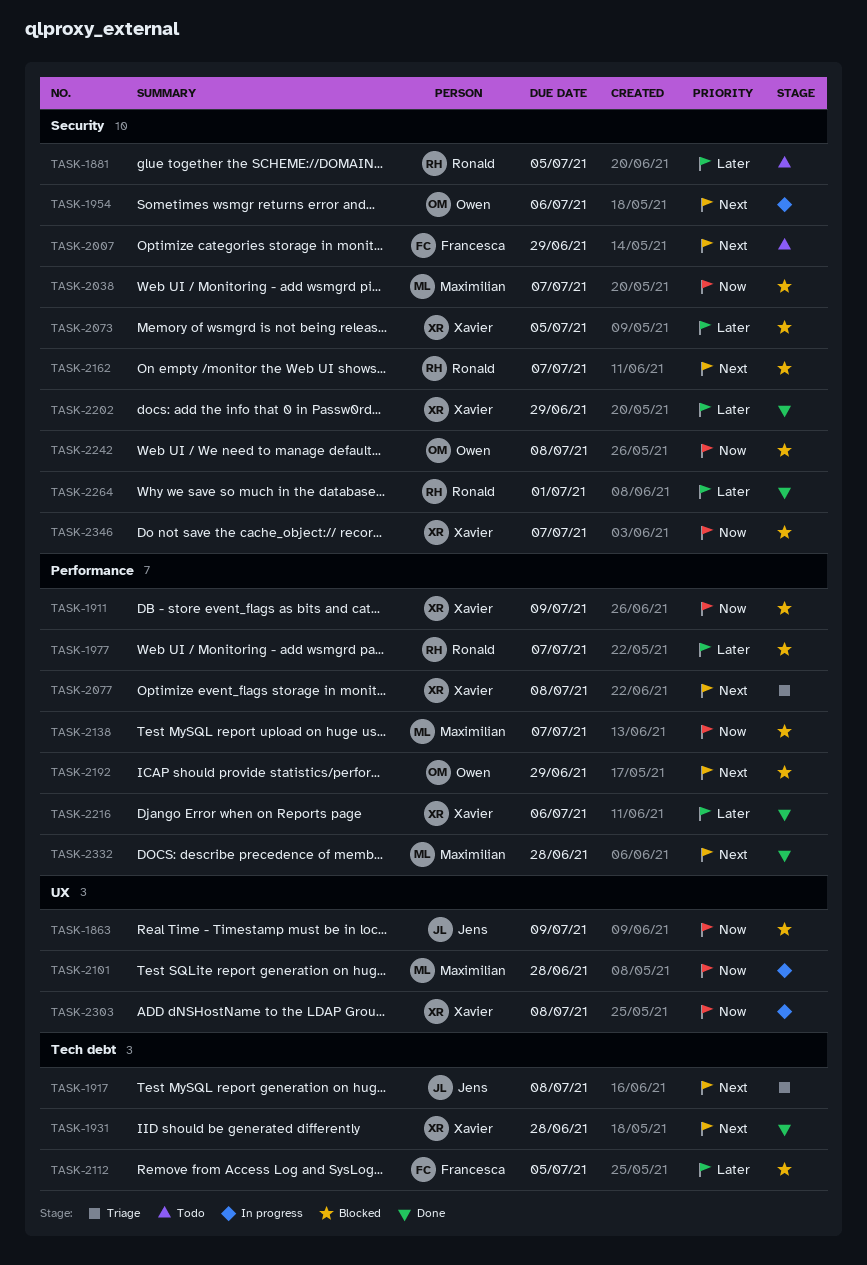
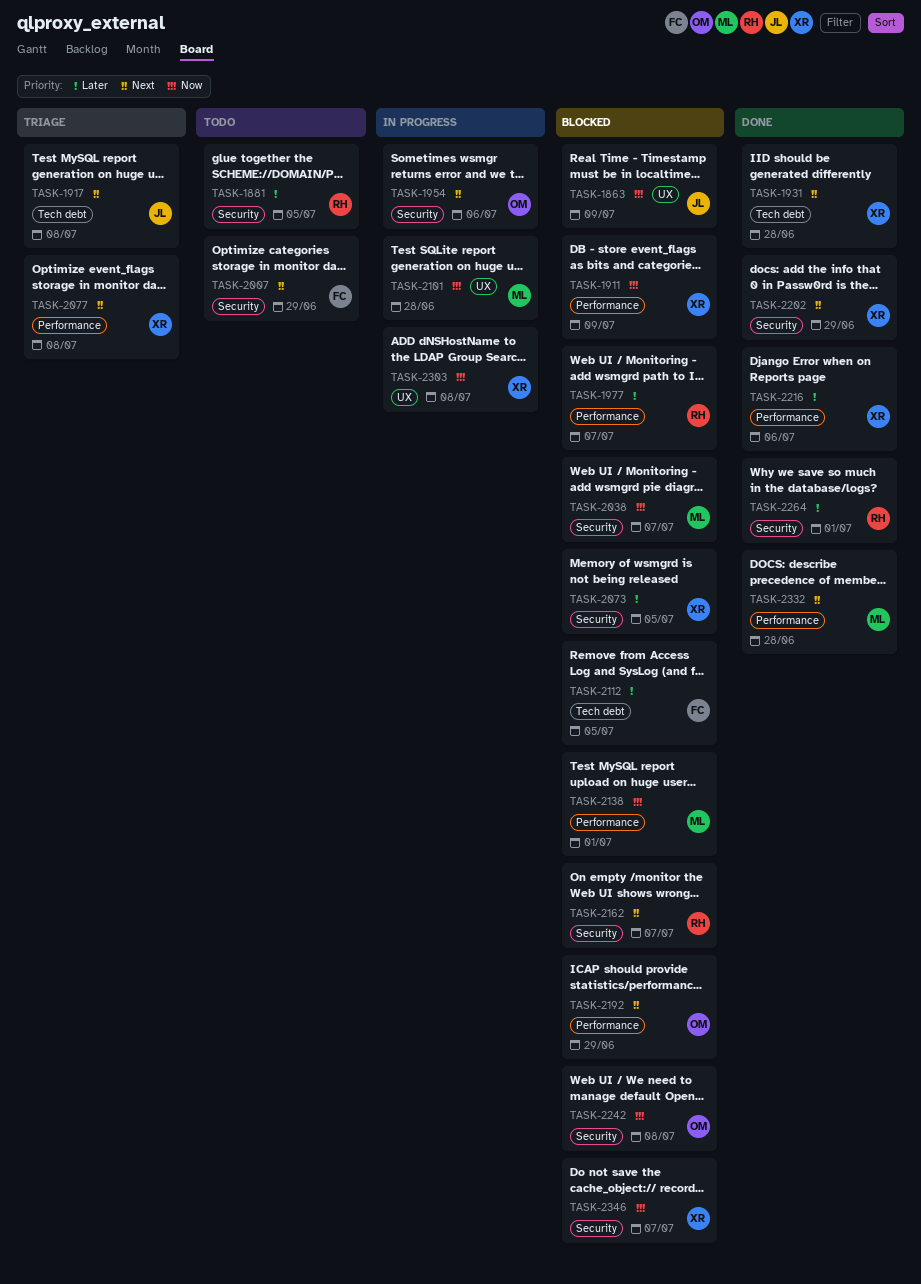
TASK-2138, due: Jul 7 -> Jul 1
TASK-2202, priority: Later -> Next

